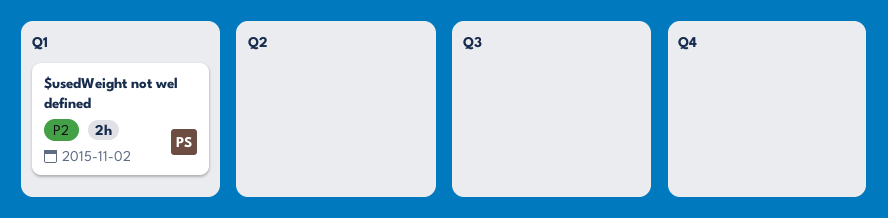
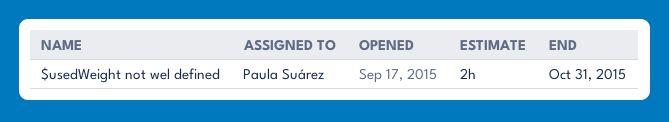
$usedWeight not wel defined, due: Nov 2 -> Oct 31

